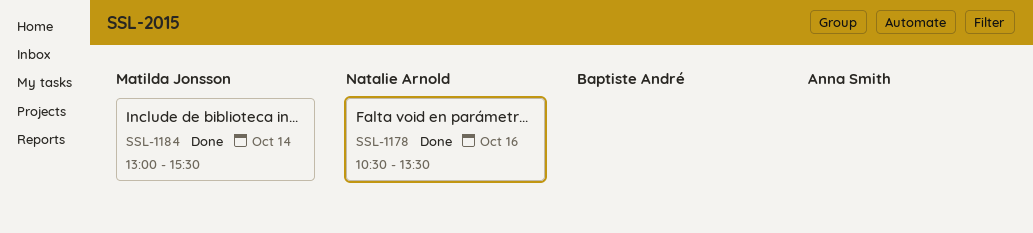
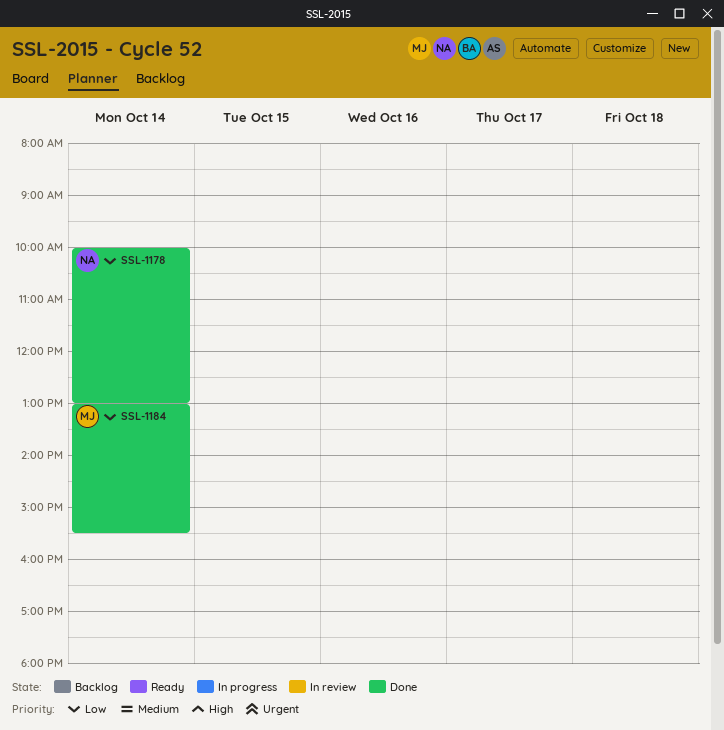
SSL-1178, day: Oct 16 -> Oct 14
SSL-1178, begins: 10:30 -> 10:00
SSL-1178, ends: 13:30 -> 13:00

